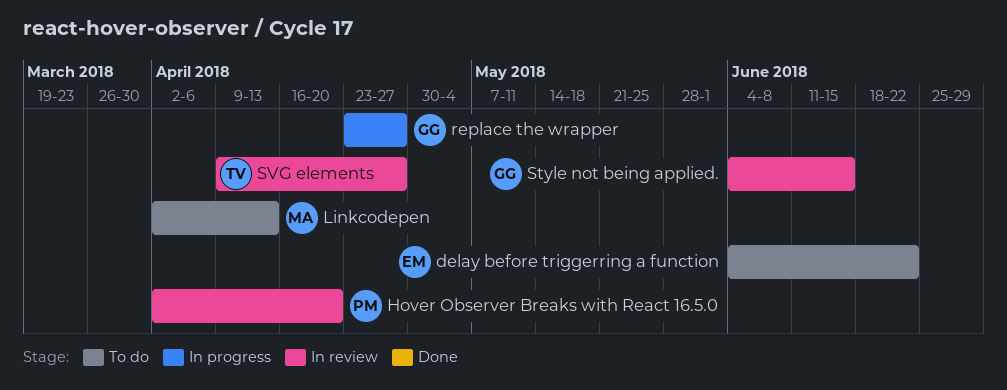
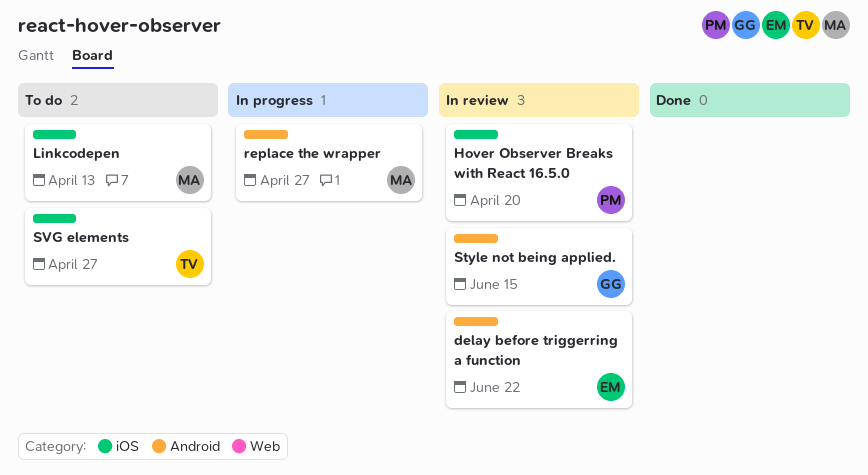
delay before triggerring a function, status: To do -> In review
replace the wrapper, owner: GG -> MA
SVG elements, status: In review -> To do

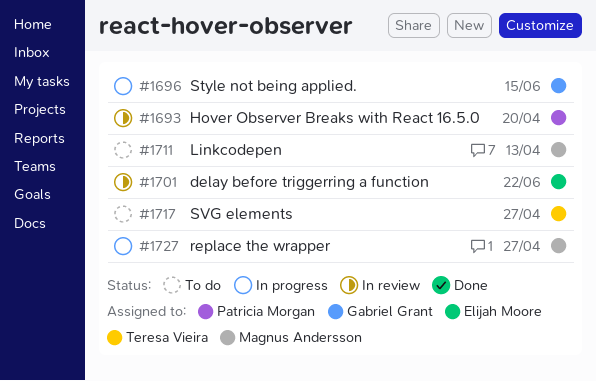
Style not being applied., status: In review -> In progress

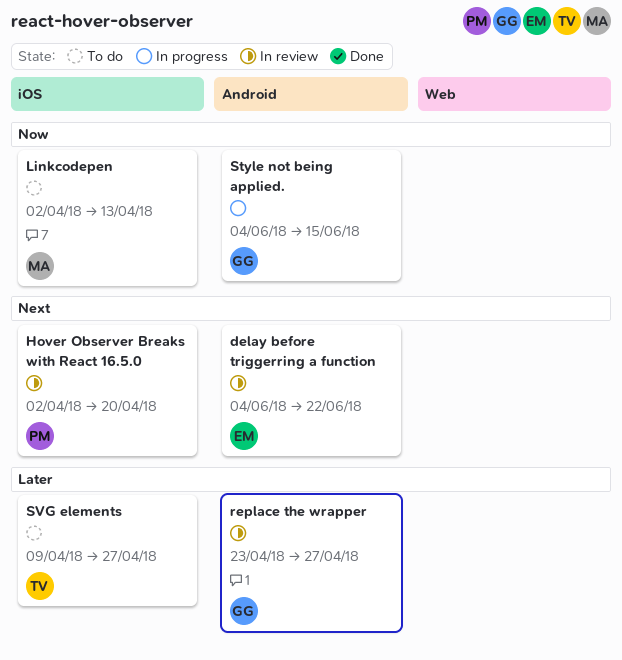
replace the wrapper, status: In progress -> In review
replace the wrapper, owner: Magnus Andersson -> Gabriel Grant

